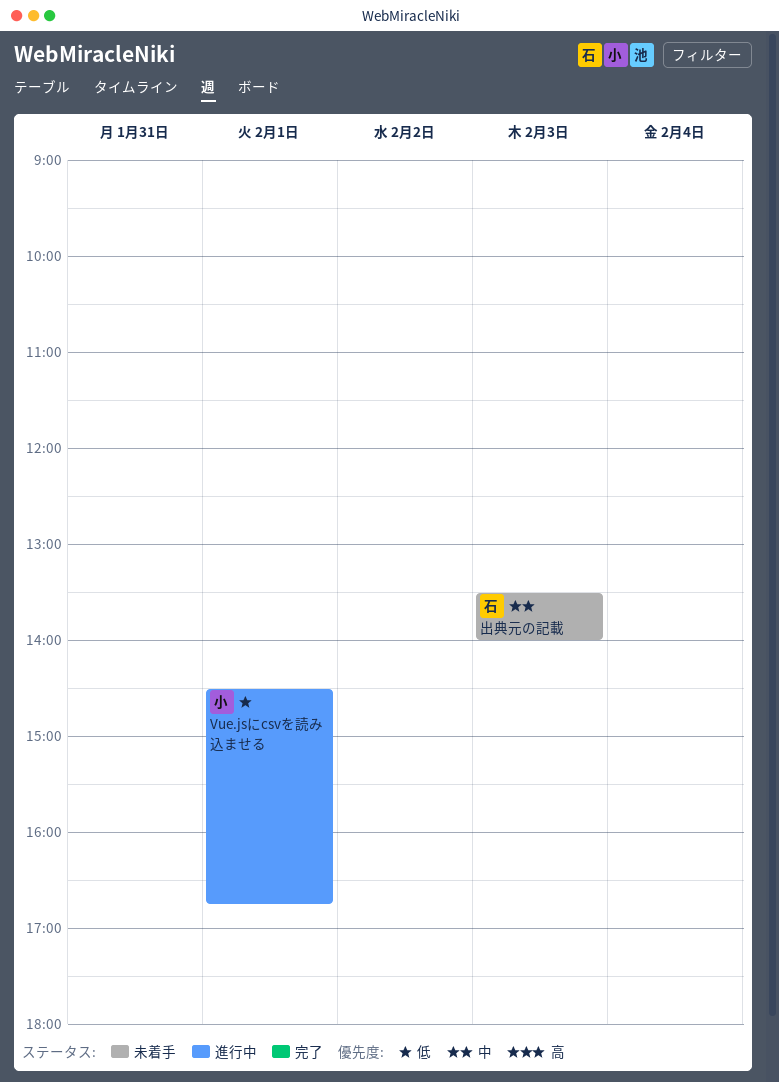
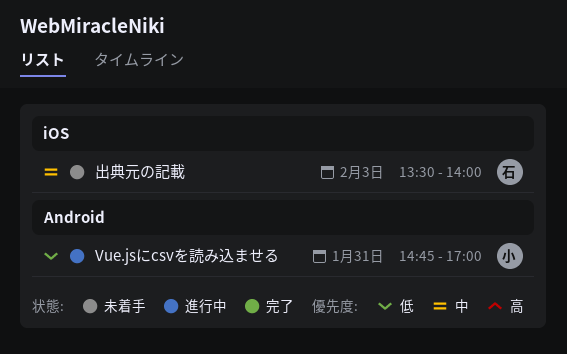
Vue.jsにcsvを読み込ませる, day: Feb 1 -> Jan 31
Vue.jsにcsvを読み込ませる, begins: 14:30 -> 14:45
Vue.jsにcsvを読み込ませる, ends: 16:45 -> 17:00

